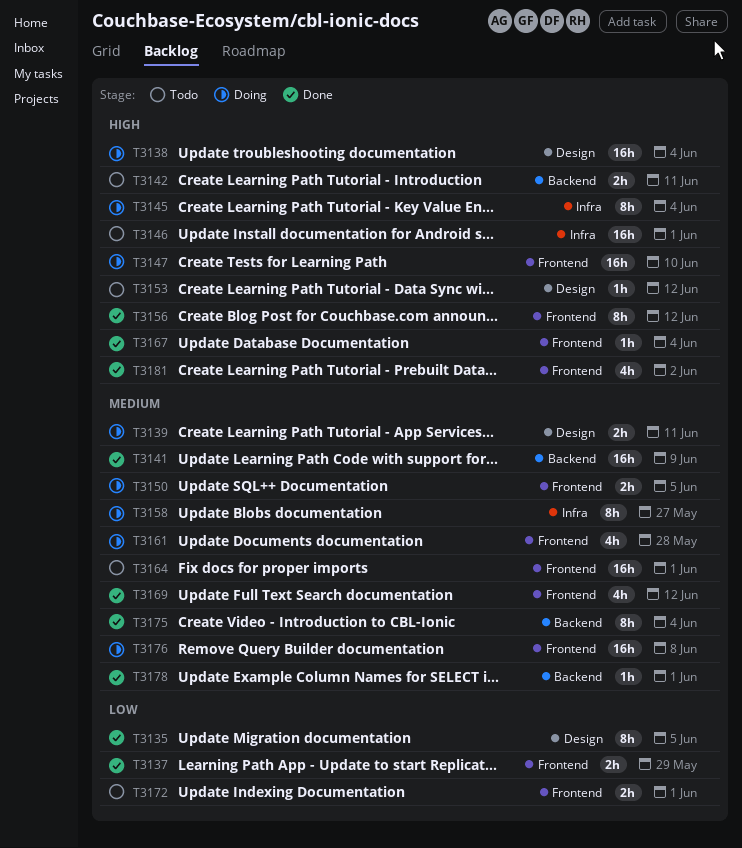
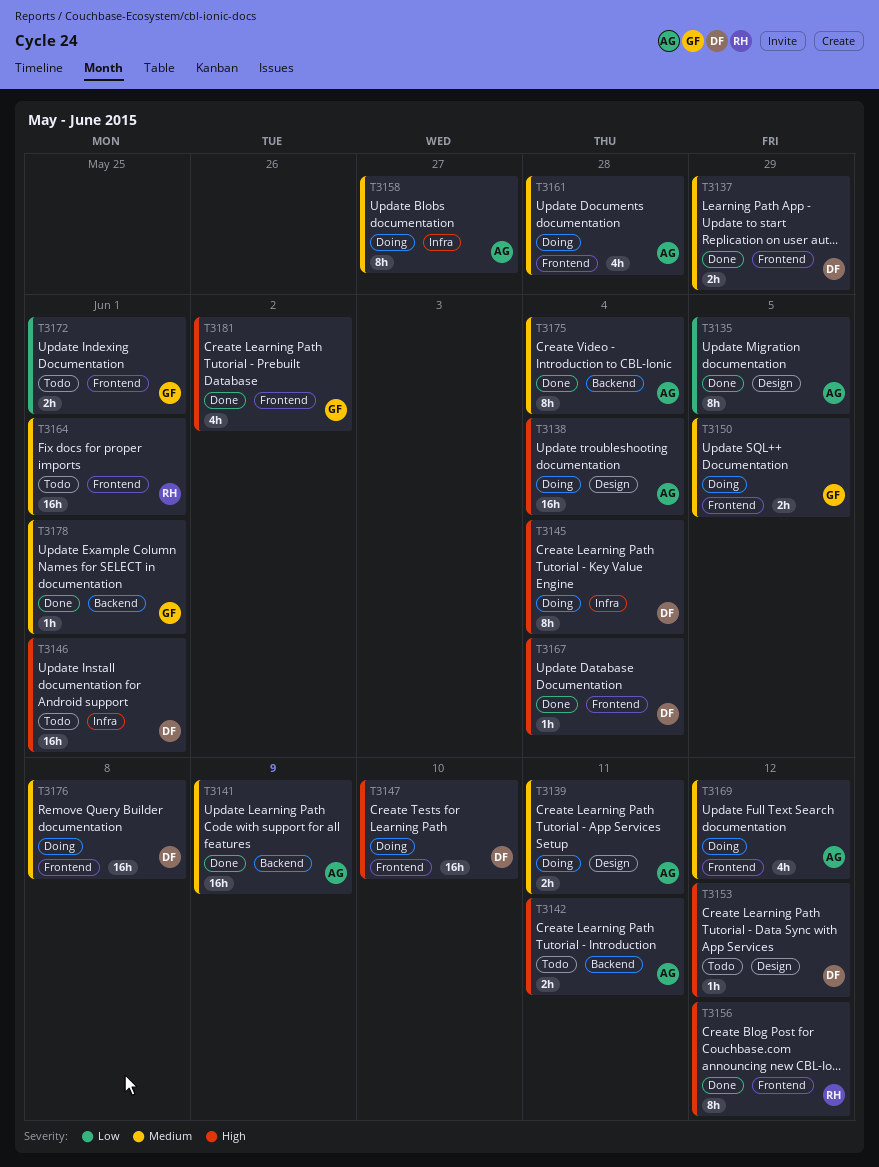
T3137, priority: Low -> Medium
T3169, status: Done -> Doing

